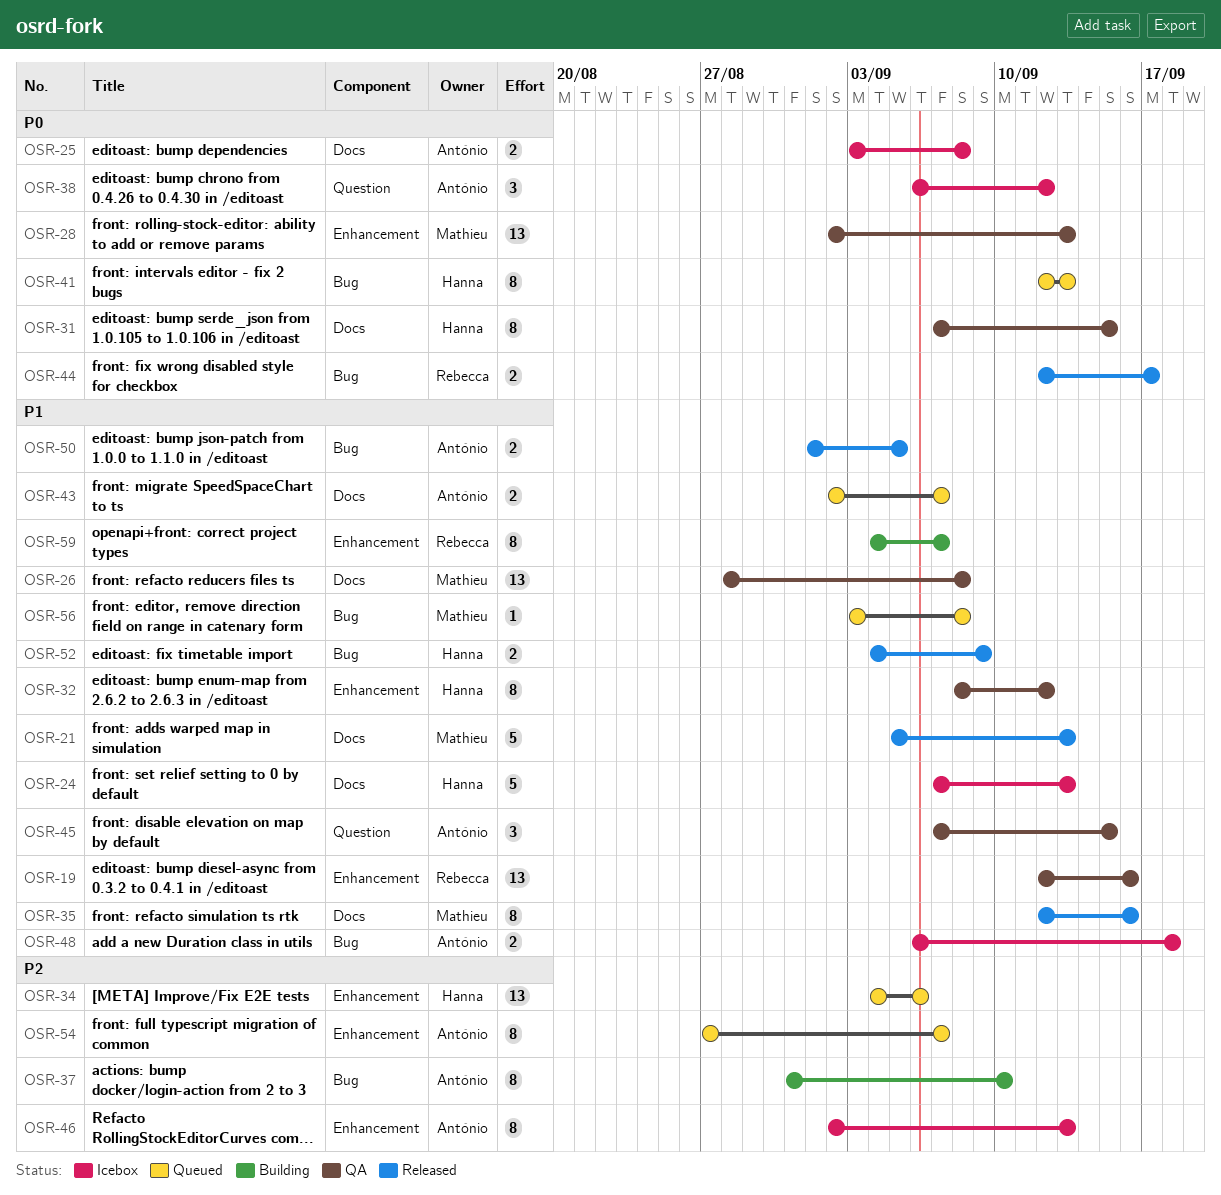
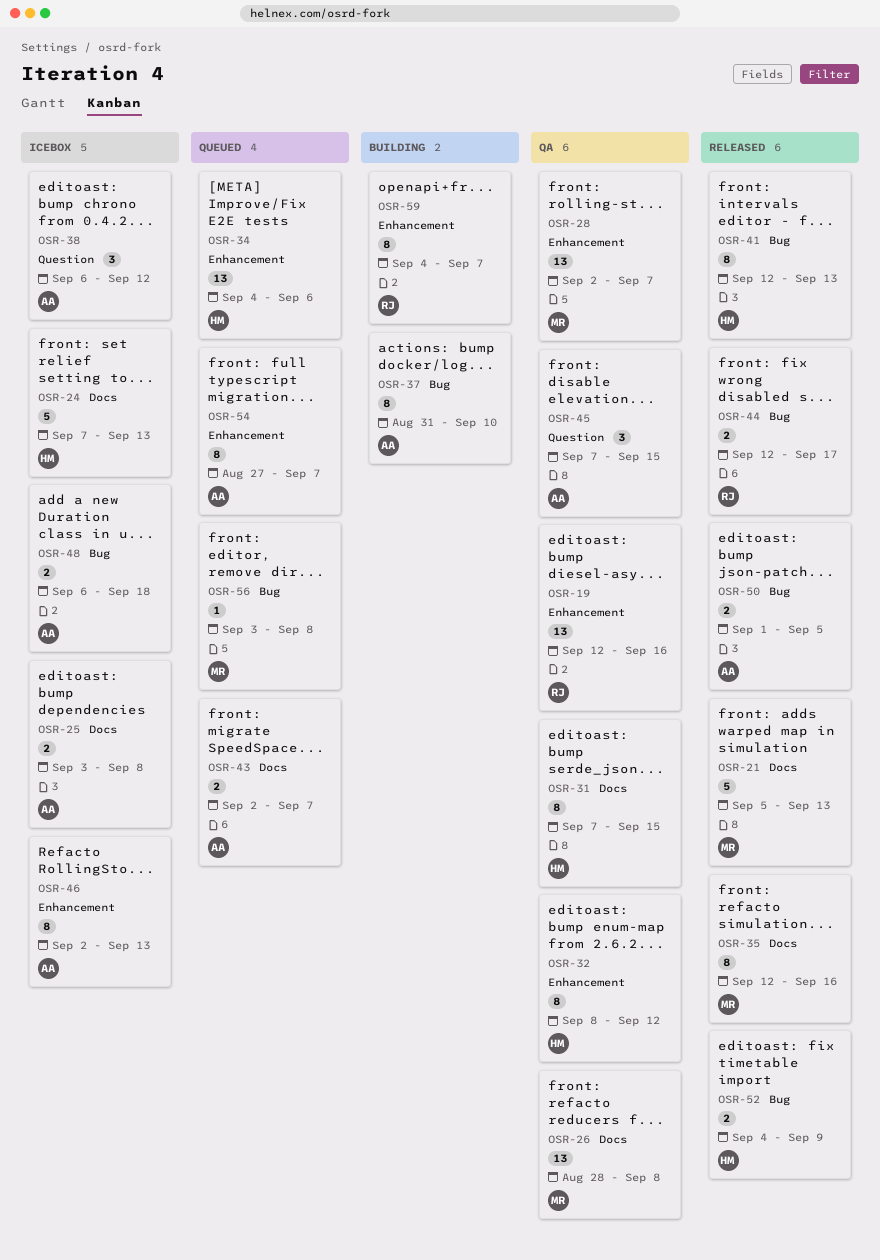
OSR-28, due: Sep 13 -> Sep 7
OSR-41, status: Queued -> Released

